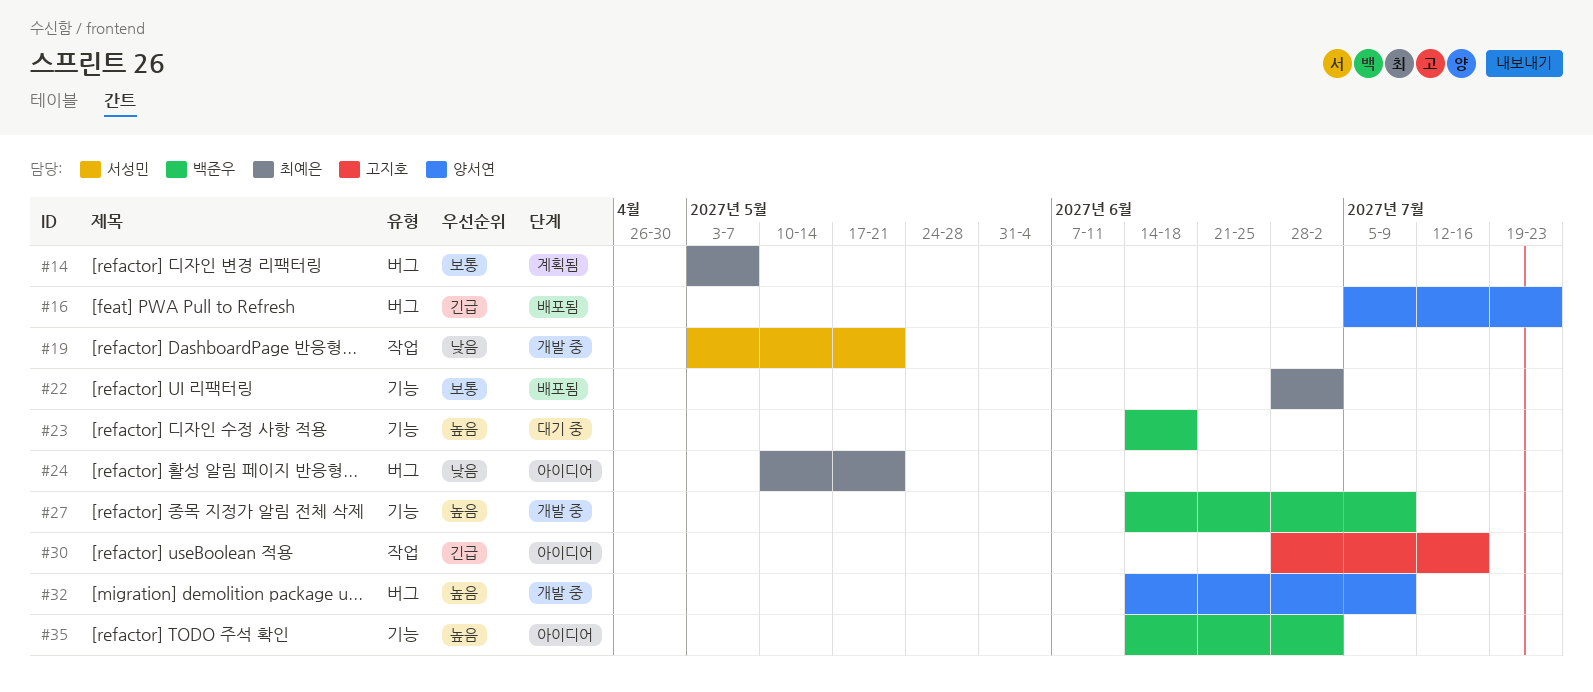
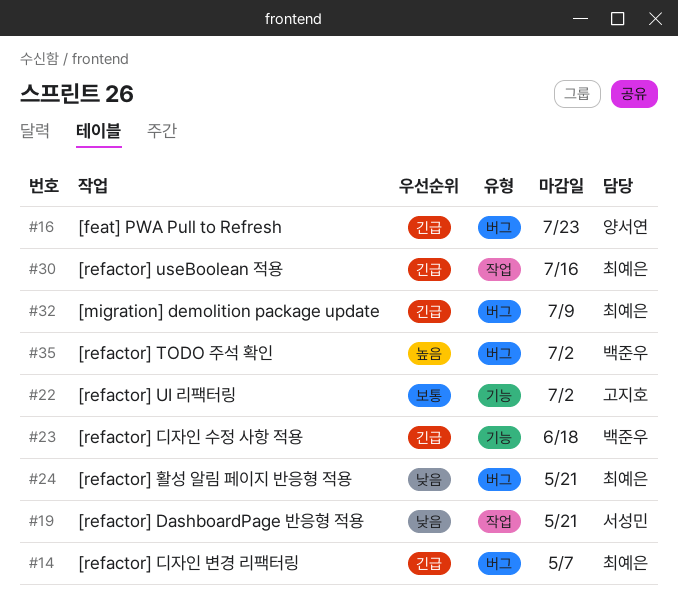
#14, priority: 보통 -> 긴급
#22, owner: 최예은 -> 고지호
#23, priority: 높음 -> 긴급
#27: present -> none
#30, owner: 고지호 -> 최예은
#32, owner: 양서연 -> 최예은
#32, priority: 높음 -> 긴급
#35, label: 기능 -> 버그

